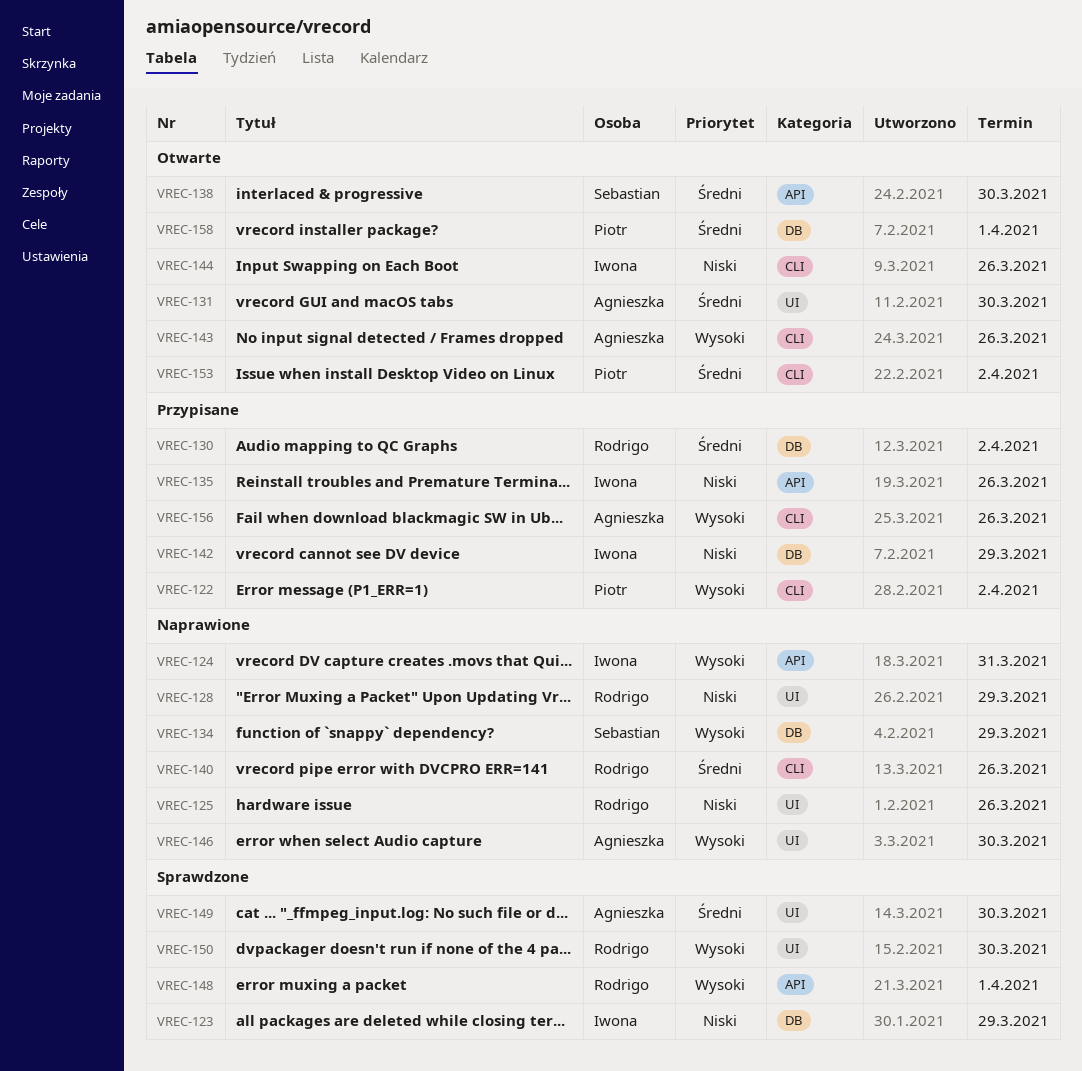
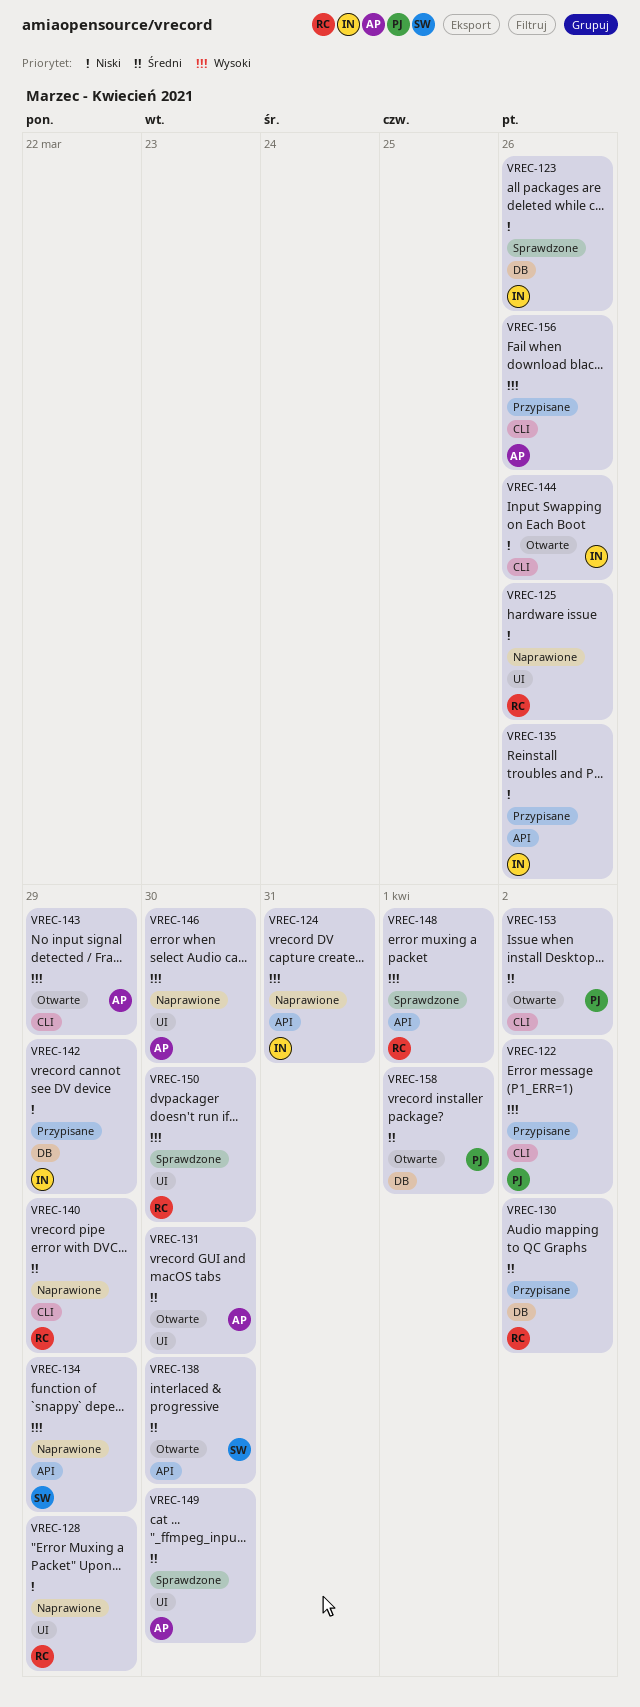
VREC-123, due: Mar 29 -> Mar 26
VREC-134, label: DB -> API
VREC-140, due: Mar 26 -> Mar 29
VREC-143, due: Mar 26 -> Mar 29

